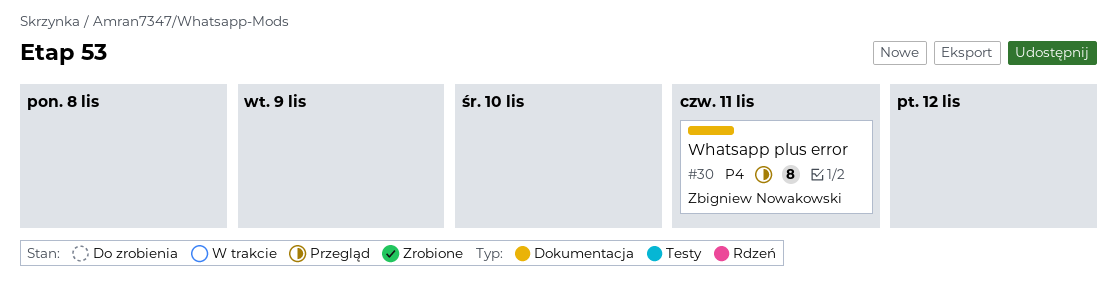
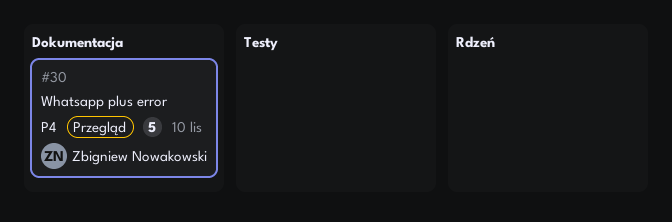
#30, estimate: 8 -> 5
#30, due: Nov 11 -> Nov 10

